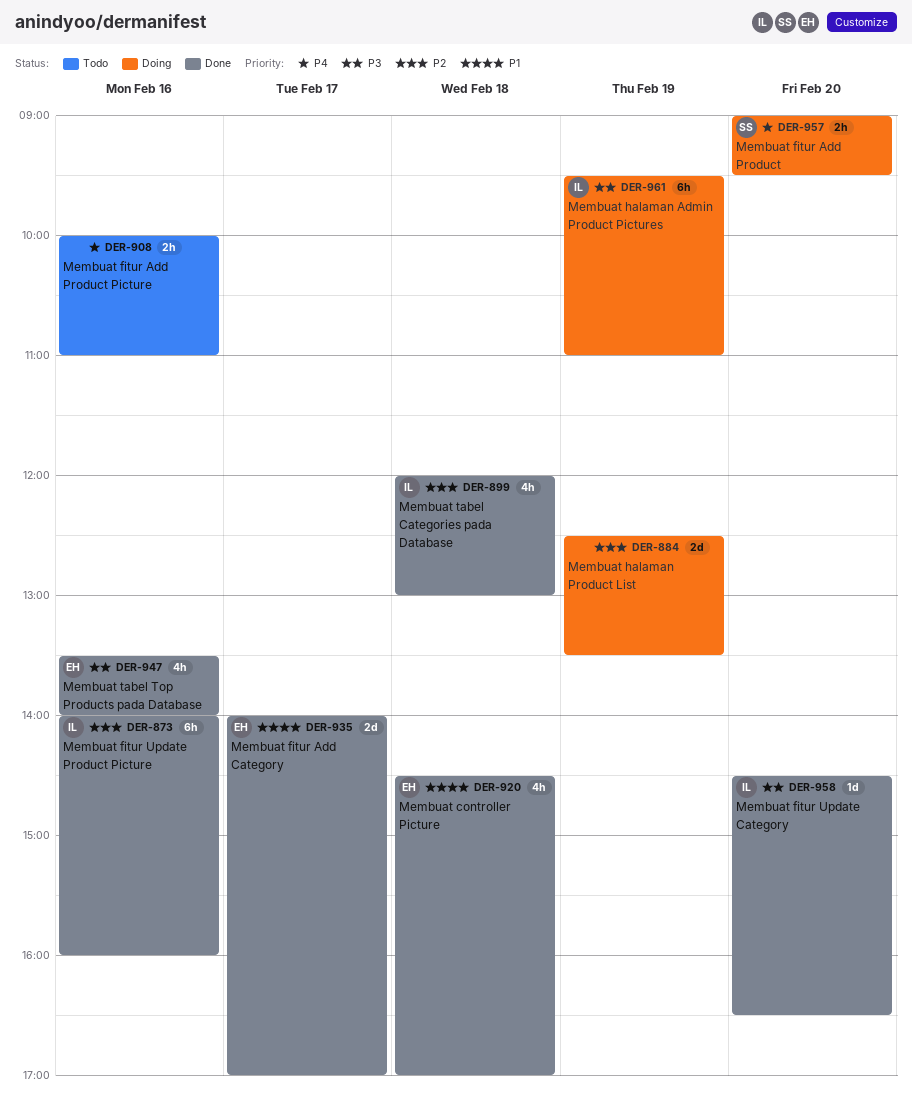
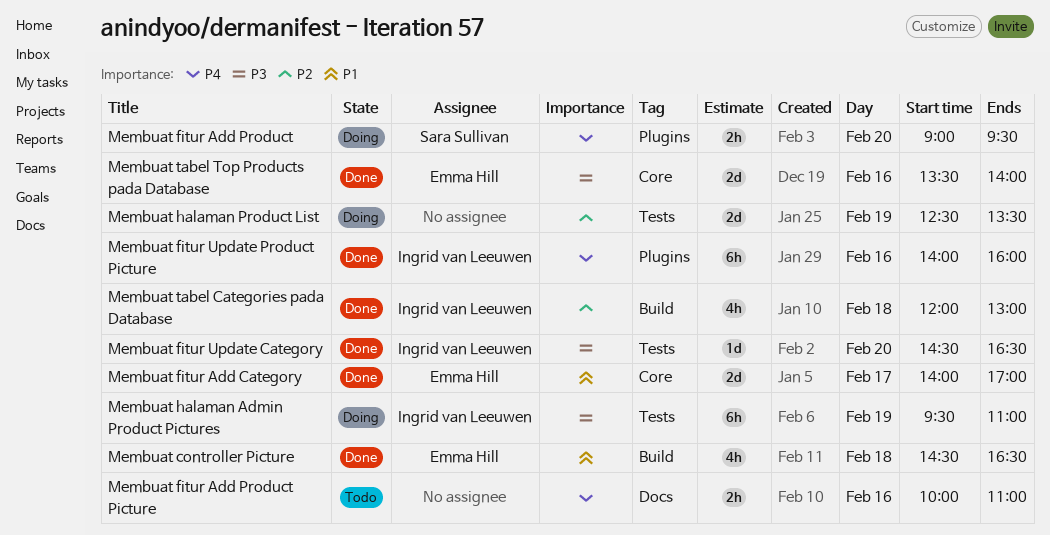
Membuat controller Picture, ends: 17:00 -> 16:30
Membuat fitur Update Product Picture, priority: P2 -> P4
Membuat tabel Top Products pada Database, estimate: 4h -> 2d

